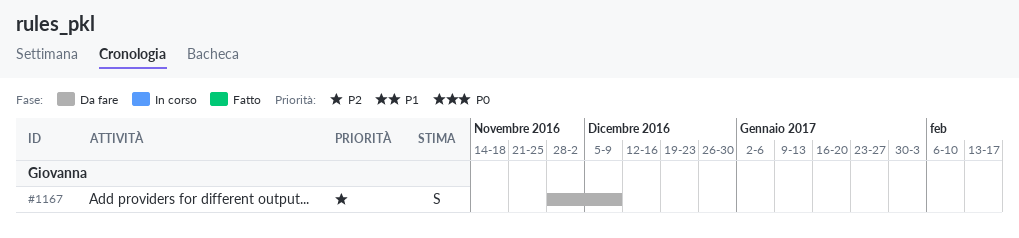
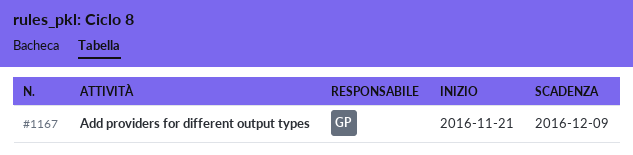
#1167, start: Nov 28 -> Nov 21

